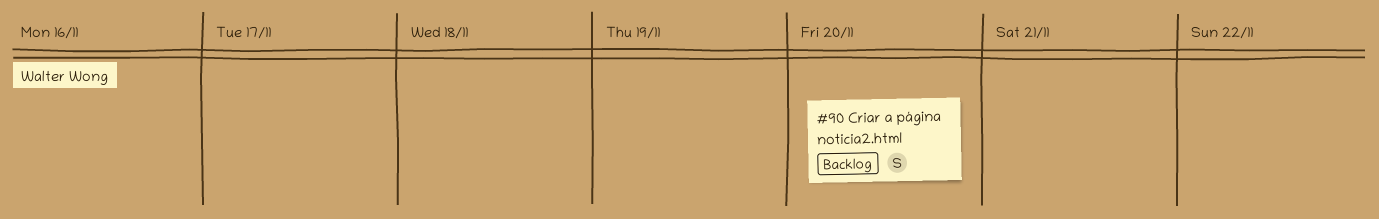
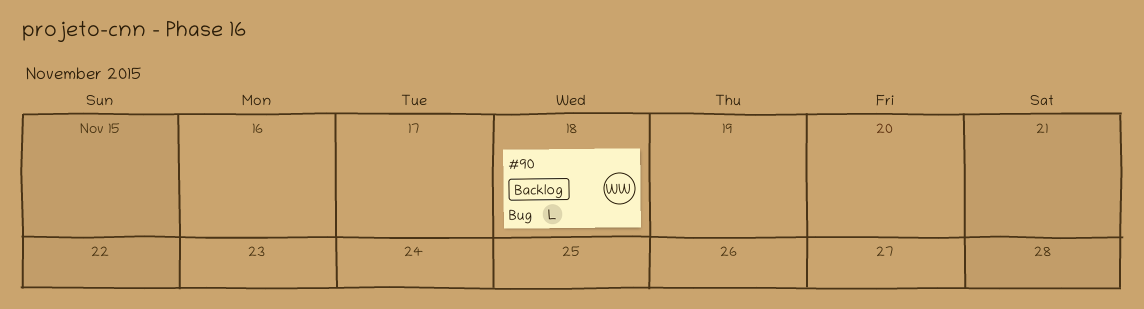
#90, estimate: S -> L
#90, due: Nov 20 -> Nov 18

